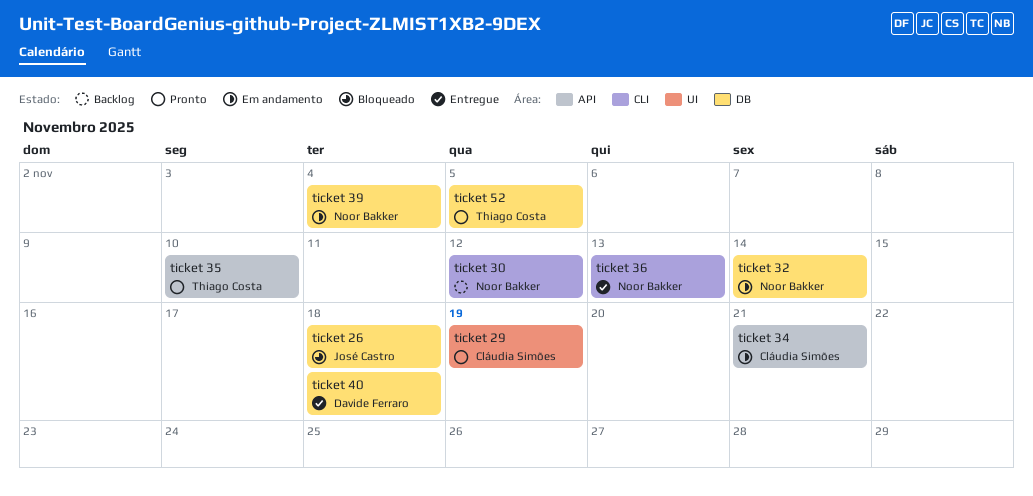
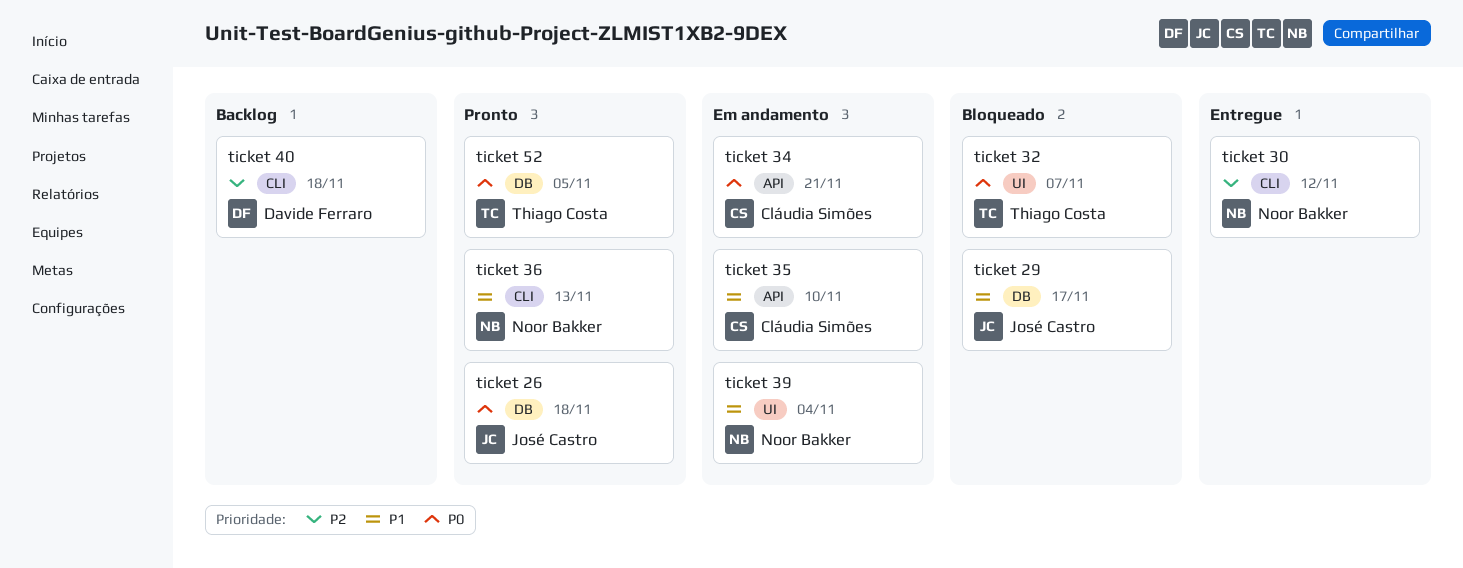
ticket 26, status: Bloqueado -> Pronto
ticket 29, status: Pronto -> Bloqueado
ticket 29, owner: Cláudia Simões -> José Castro
ticket 29, label: UI -> DB
ticket 29, due: Nov 19 -> Nov 17
ticket 30, status: Backlog -> Entregue
ticket 32, status: Em andamento -> Bloqueado
ticket 32, owner: Noor Bakker -> Thiago Costa
ticket 32, label: DB -> UI
ticket 32, due: Nov 14 -> Nov 7
ticket 35, status: Pronto -> Em andamento
ticket 35, owner: Thiago Costa -> Cláudia Simões
ticket 36, status: Entregue -> Pronto
ticket 39, label: DB -> UI
ticket 40, status: Entregue -> Backlog
ticket 40, label: DB -> CLI

